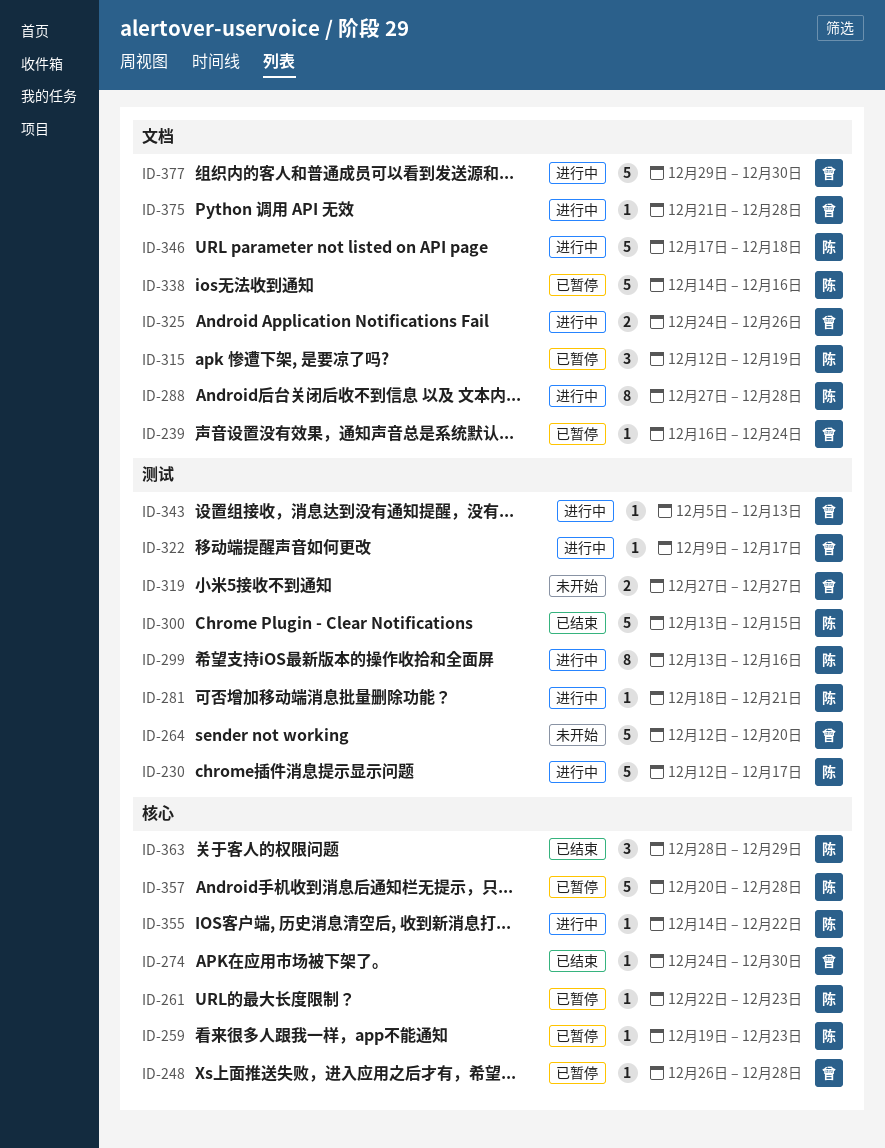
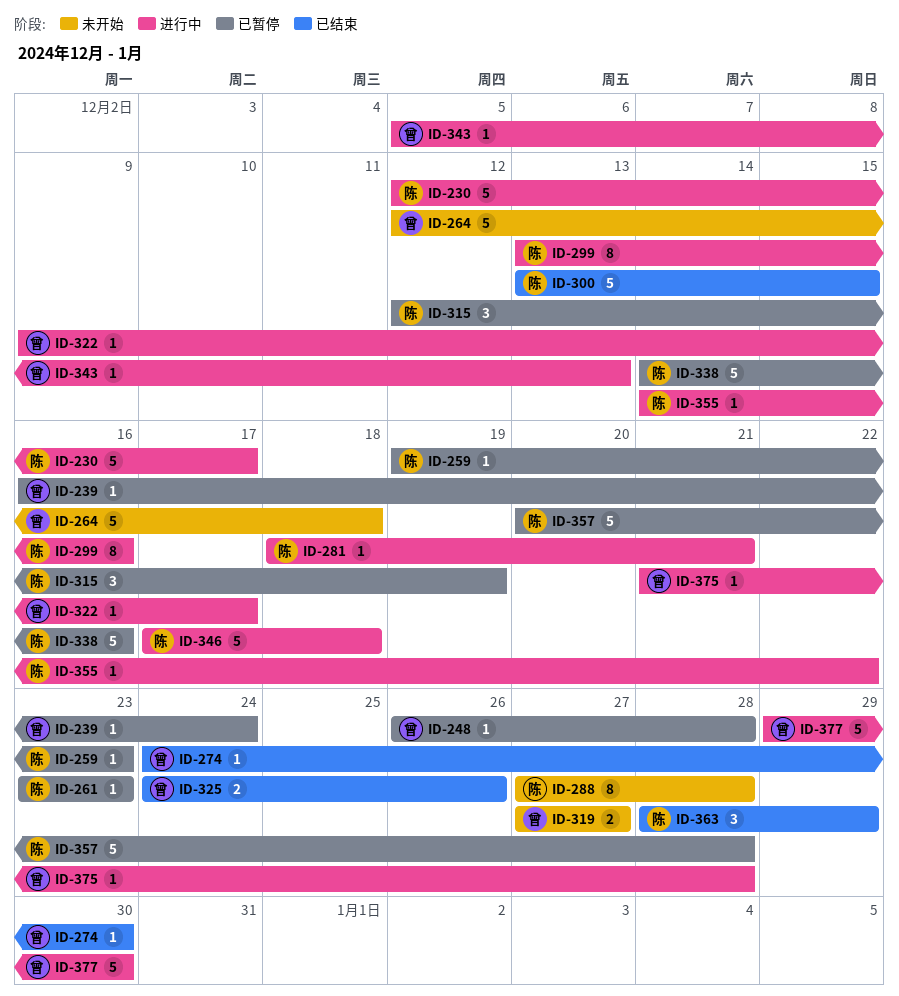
ID-261, start: Dec 22 -> Dec 23
ID-264, due: Dec 20 -> Dec 18
ID-288, status: 进行中 -> 未开始
ID-325, status: 进行中 -> 已结束

